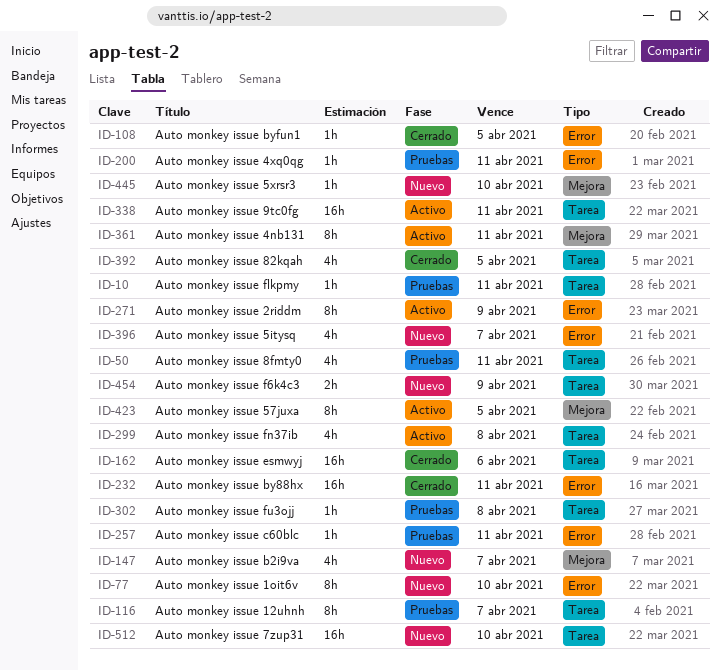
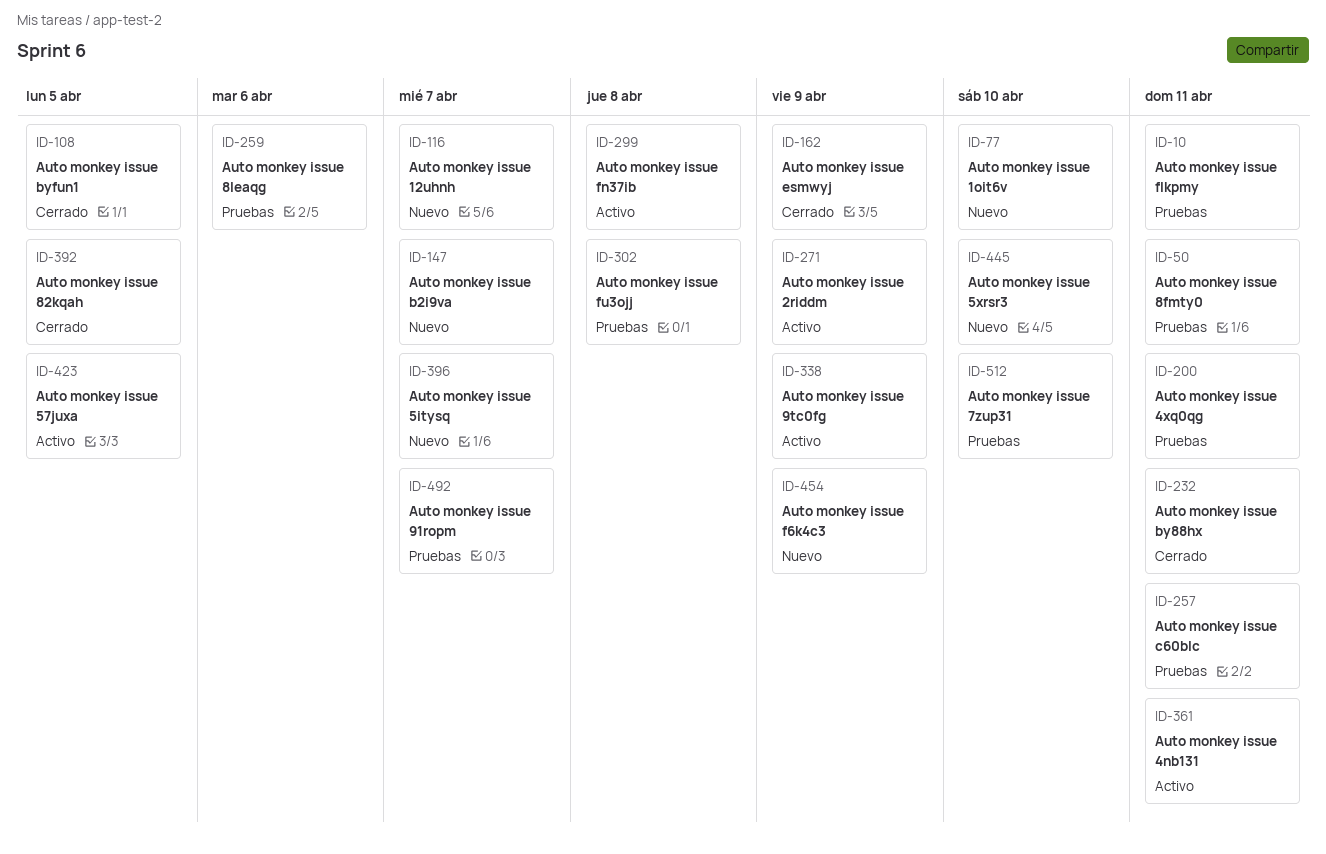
ID-116, status: Pruebas -> Nuevo
ID-162, due: Apr 6 -> Apr 9
ID-259: none -> present
ID-338, due: Apr 11 -> Apr 9
ID-492: none -> present
ID-512, status: Nuevo -> Pruebas

